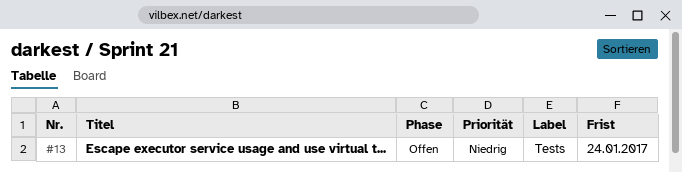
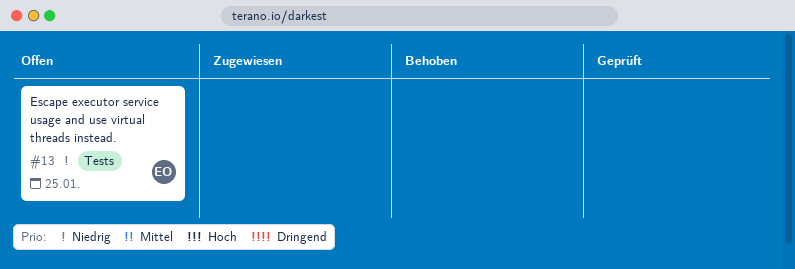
#13, due: Jan 24 -> Jan 25

